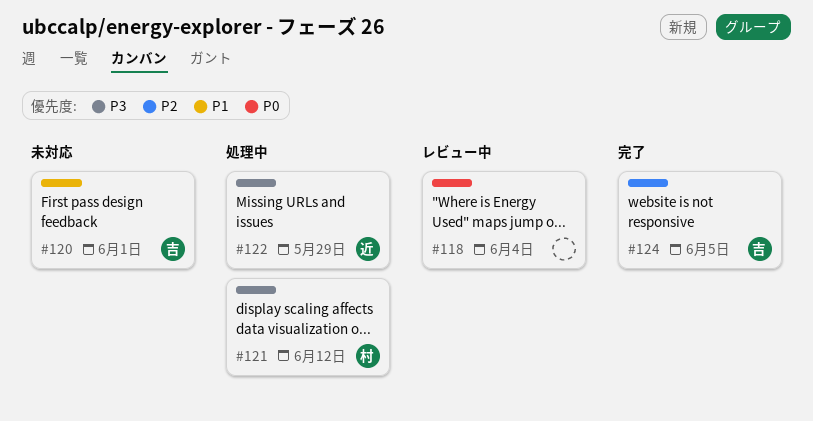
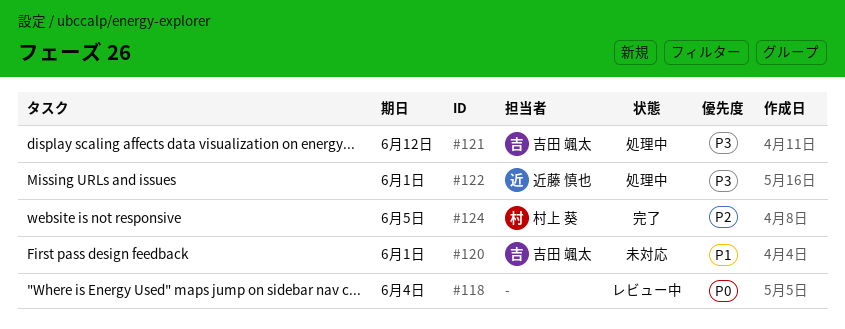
#121, owner: 村上 葵 -> 吉田 颯太
#122, due: May 29 -> Jun 1
#124, owner: 吉田 颯太 -> 村上 葵

